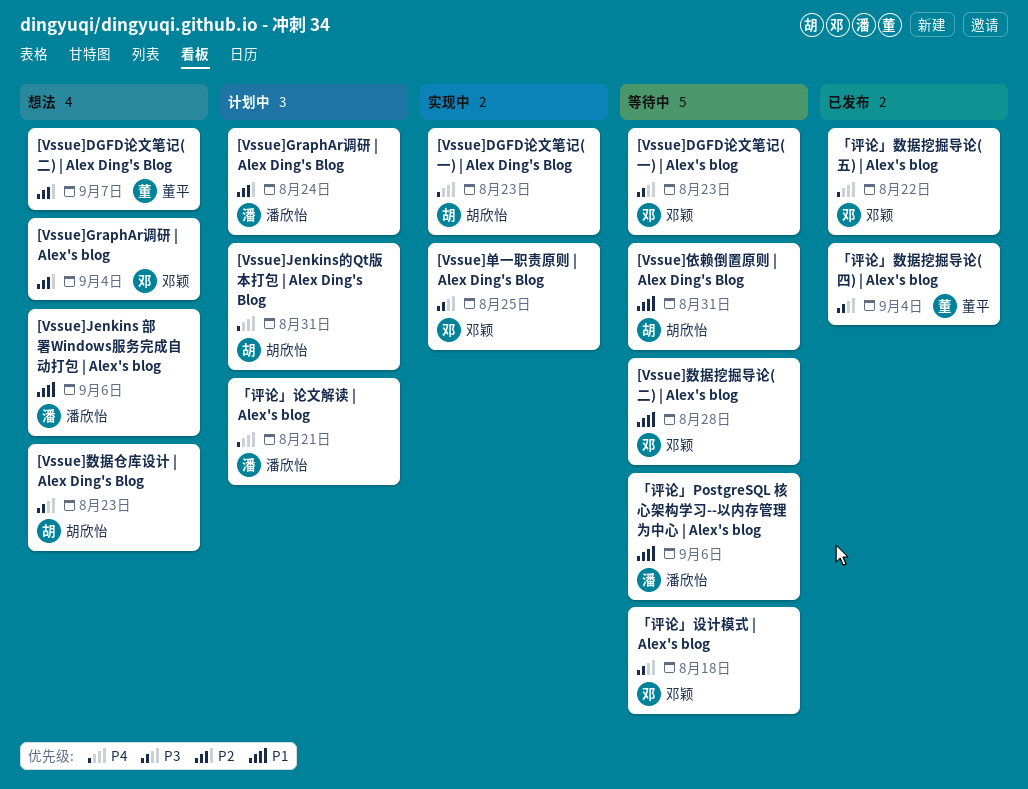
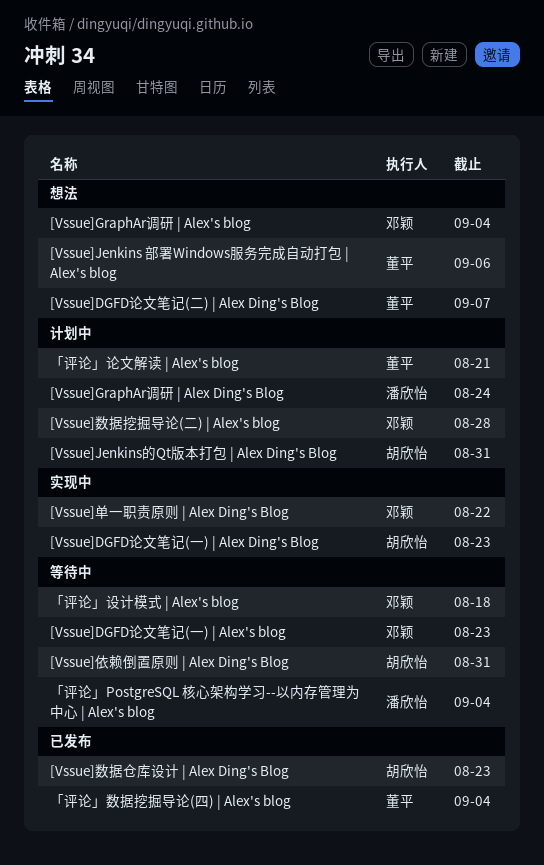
[Vssue]Jenkins 部署Windows服务完成自动打包 | Alex's blog, owner: 潘欣怡 -> 董平
[Vssue]单一职责原则 | Alex Ding's Blog, due: Aug 25 -> Aug 22
[Vssue]数据仓库设计 | Alex Ding's Blog, status: 想法 -> 已发布
[Vssue]数据挖掘导论(二) | Alex's blog, status: 等待中 -> 计划中
「评论」PostgreSQL 核心架构学习--以内存管理为中心 | Alex's blog, due: Sep 6 -> Sep 4
「评论」数据挖掘导论(五) | Alex's blog: present -> none
「评论」论文解读 | Alex's blog, owner: 潘欣怡 -> 董平

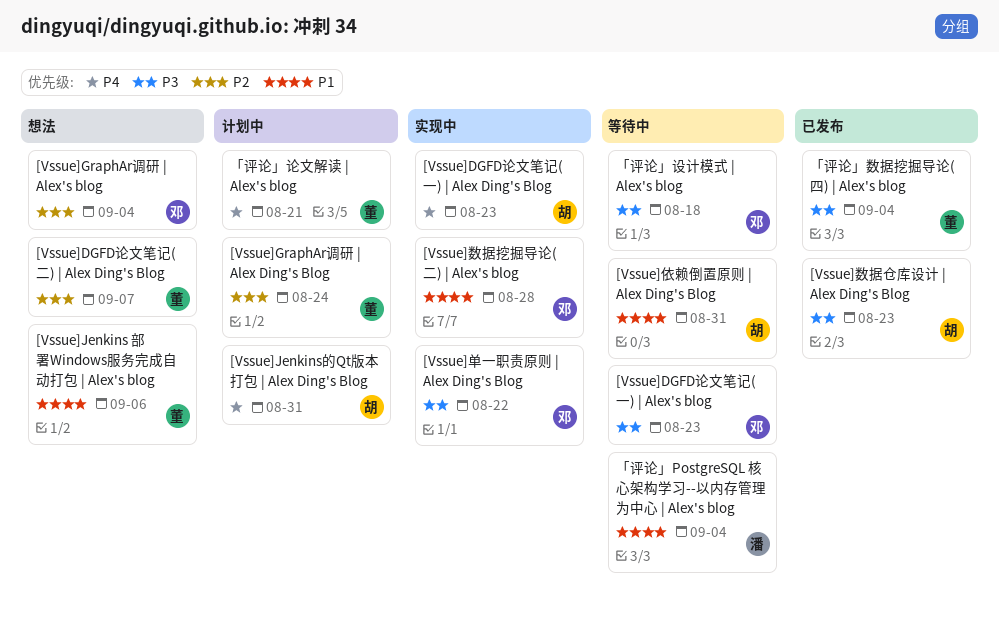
[Vssue]GraphAr调研 | Alex Ding's Blog, owner: 潘欣怡 -> 董平
[Vssue]数据挖掘导论(二) | Alex's blog, status: 计划中 -> 实现中

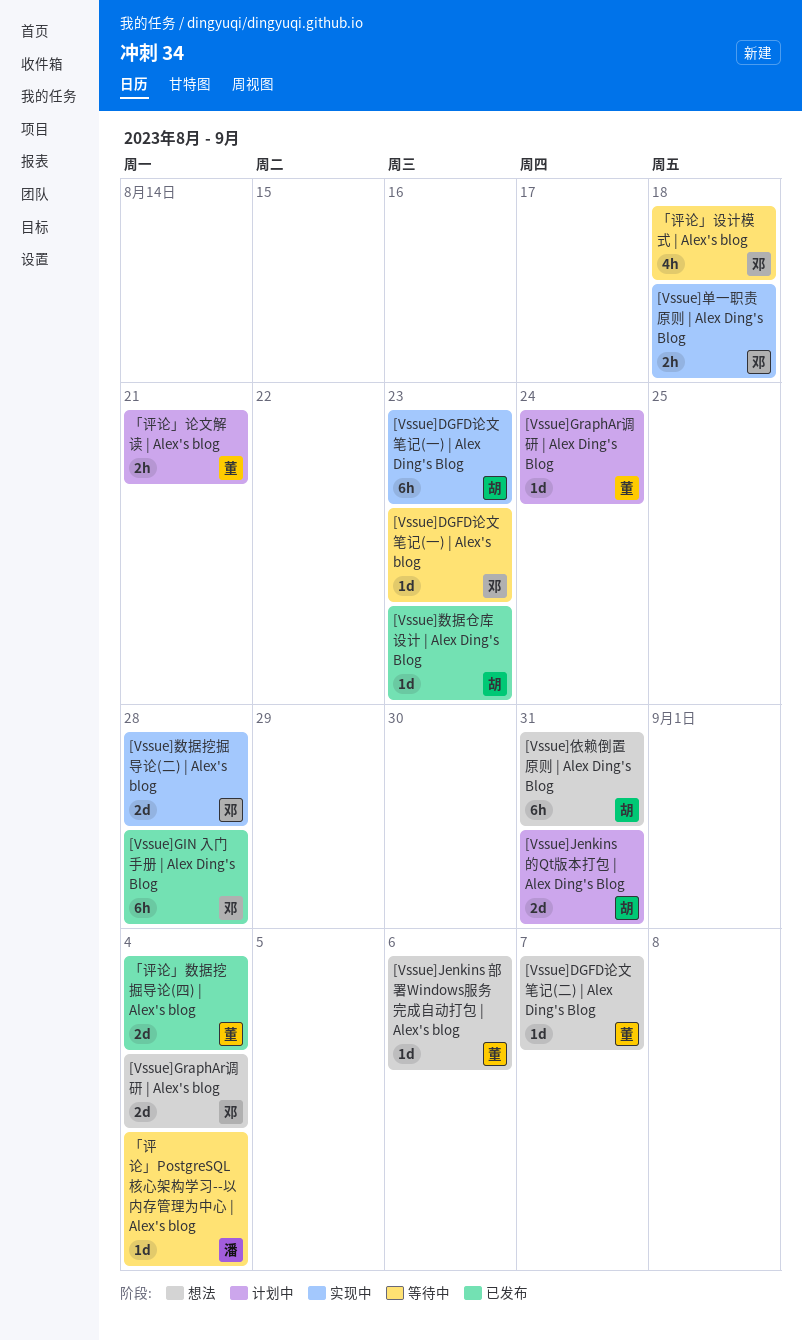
[Vssue]GIN 入门手册 | Alex Ding's Blog: none -> present
[Vssue]依赖倒置原则 | Alex Ding's Blog, status: 等待中 -> 想法
[Vssue]单一职责原则 | Alex Ding's Blog, due: Aug 22 -> Aug 18

